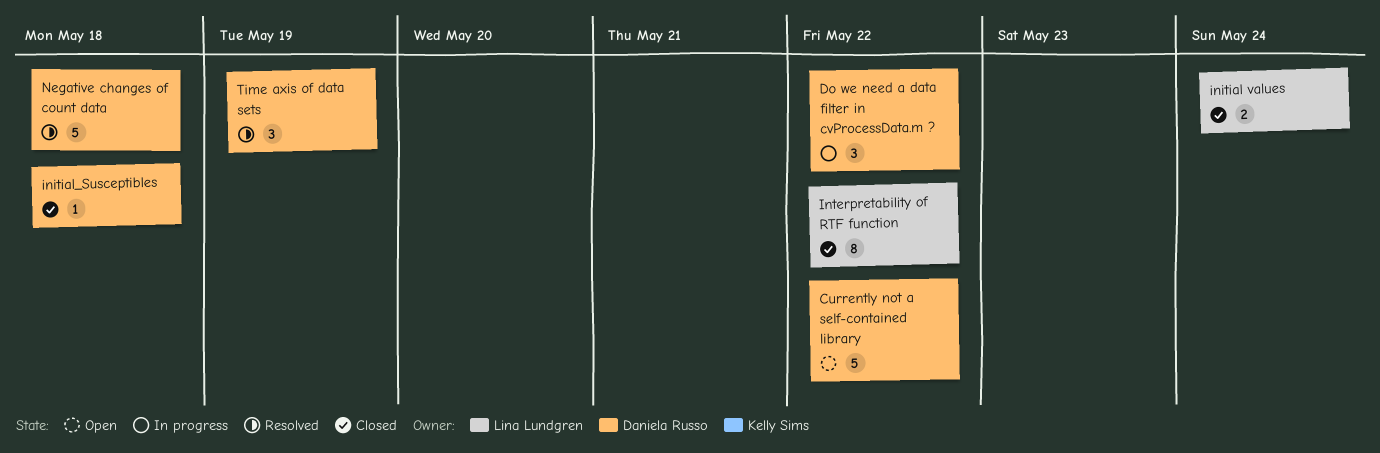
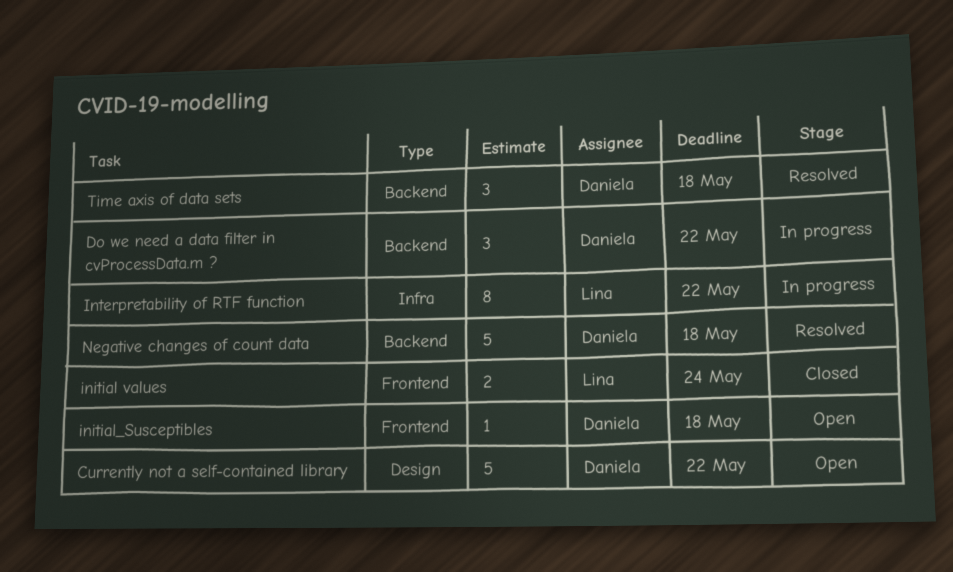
initial_Susceptibles, status: Closed -> Open
Interpretability of RTF function, status: Closed -> In progress
Time axis of data sets, due: May 19 -> May 18

